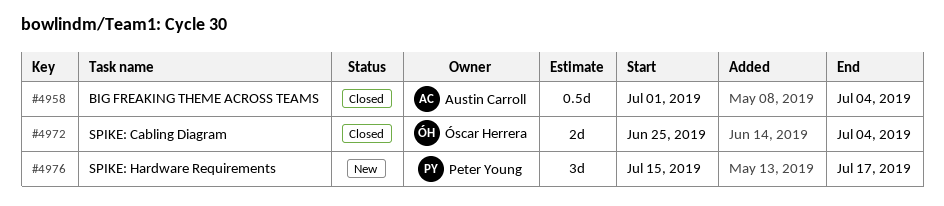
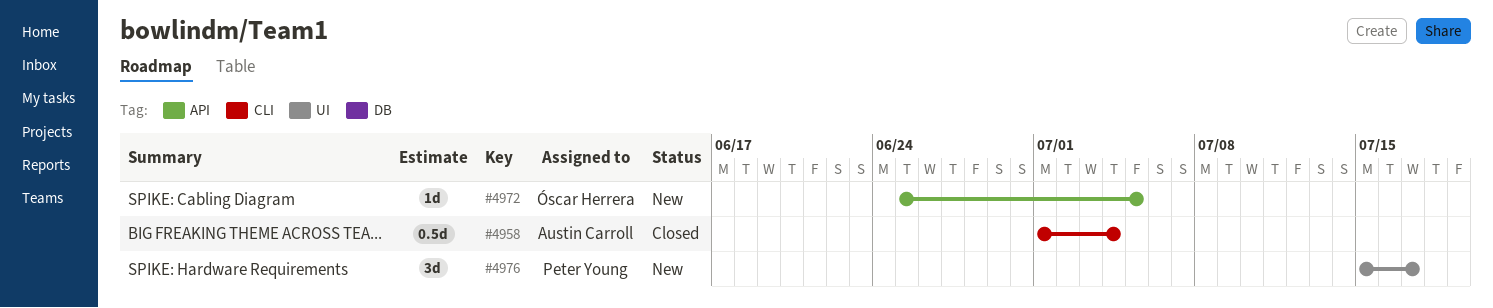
#4972, status: Closed -> New
#4972, estimate: 2d -> 1d
#4972, due: Jul 4 -> Jul 5

